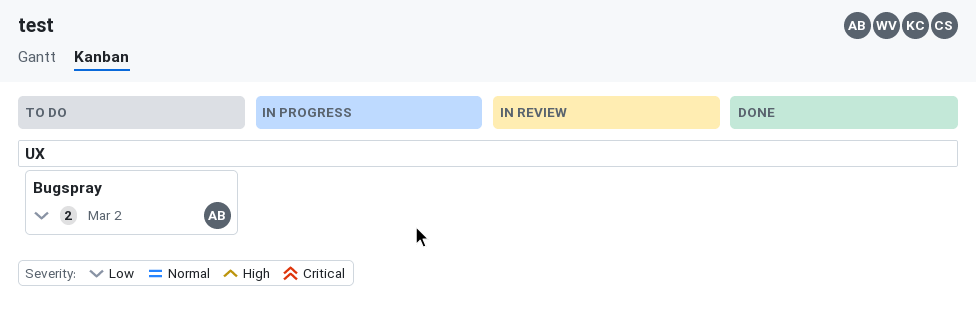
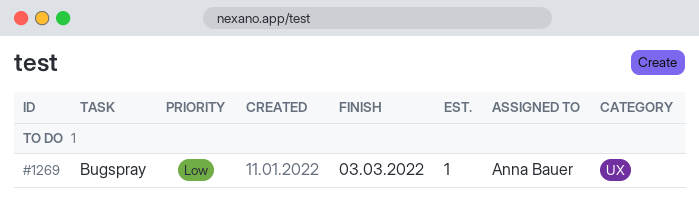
Bugspray, estimate: 2 -> 1
Bugspray, due: Mar 2 -> Mar 3

